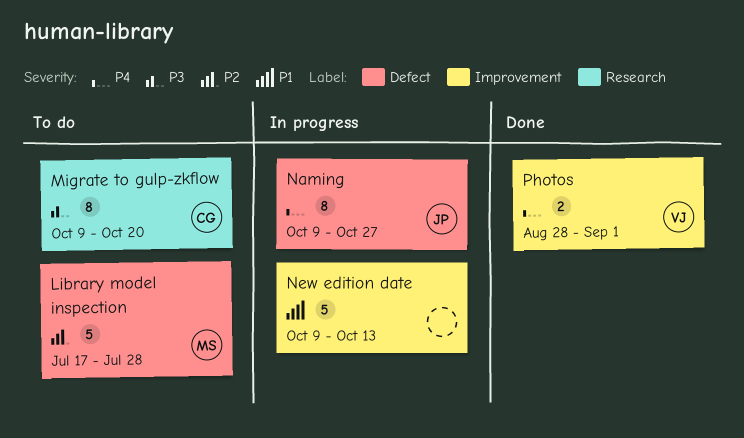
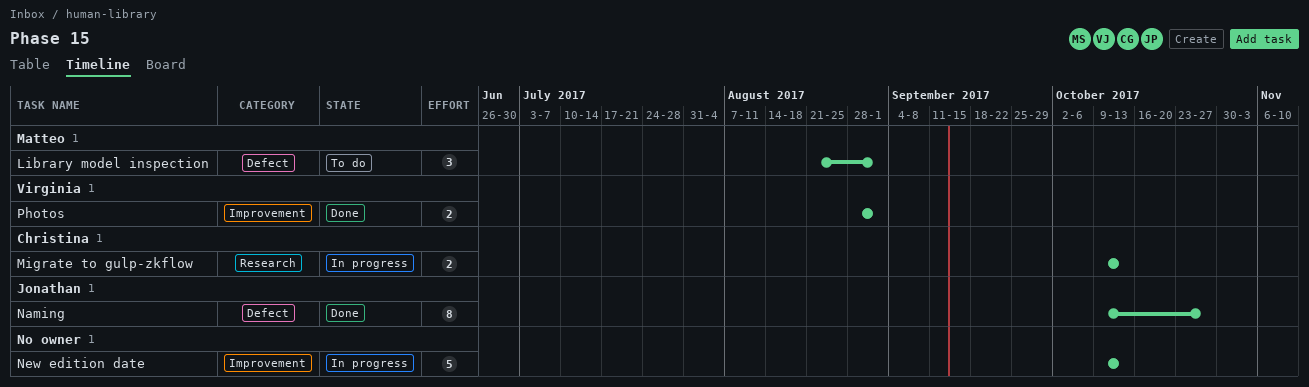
Library model inspection, estimate: 5 -> 3
Library model inspection, start: Jul 17 -> Aug 21
Library model inspection, due: Jul 28 -> Sep 1
Migrate to gulp-zkflow, status: To do -> In progress
Migrate to gulp-zkflow, estimate: 8 -> 2
Migrate to gulp-zkflow, due: Oct 20 -> Oct 13
Naming, status: In progress -> Done

